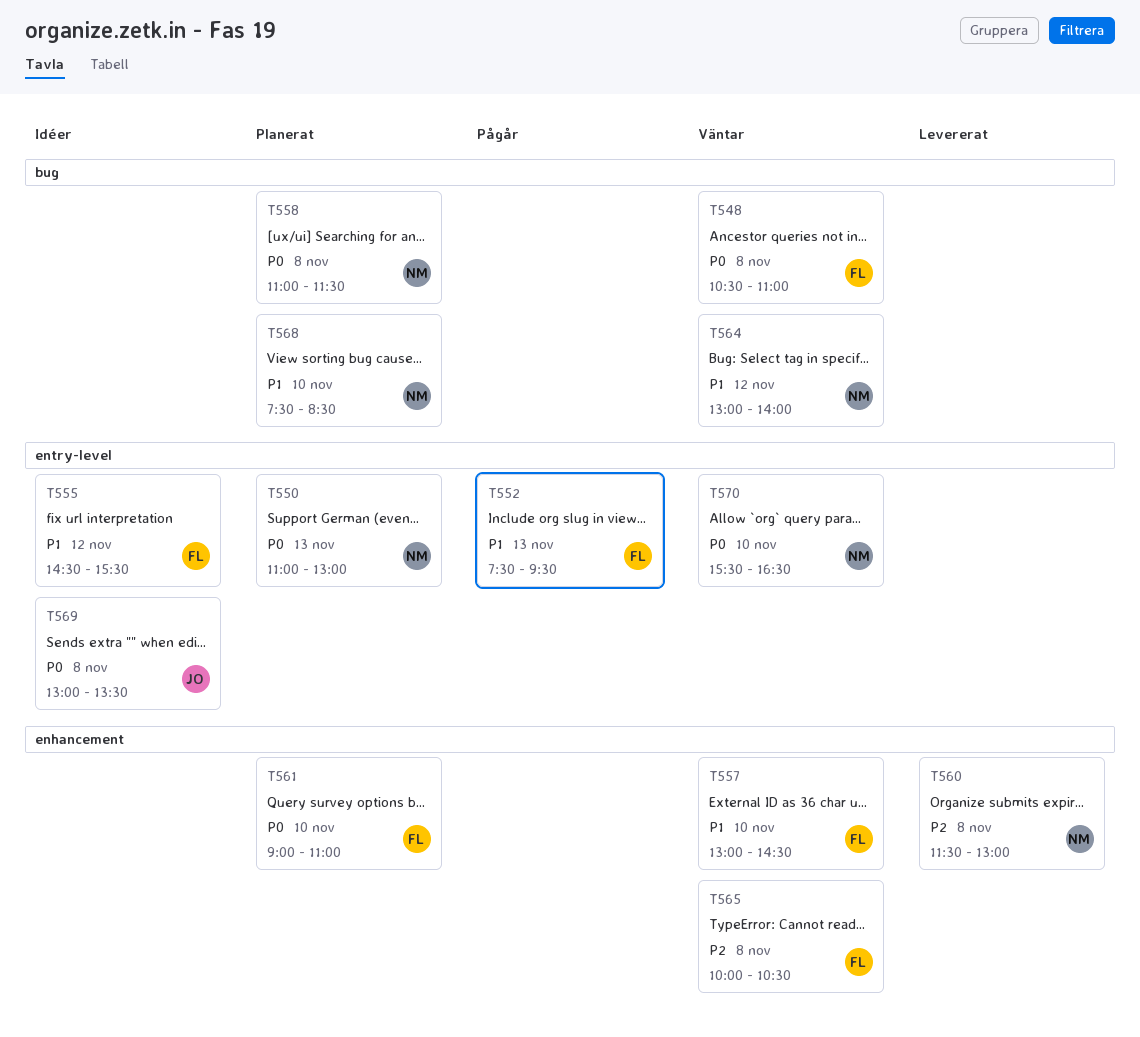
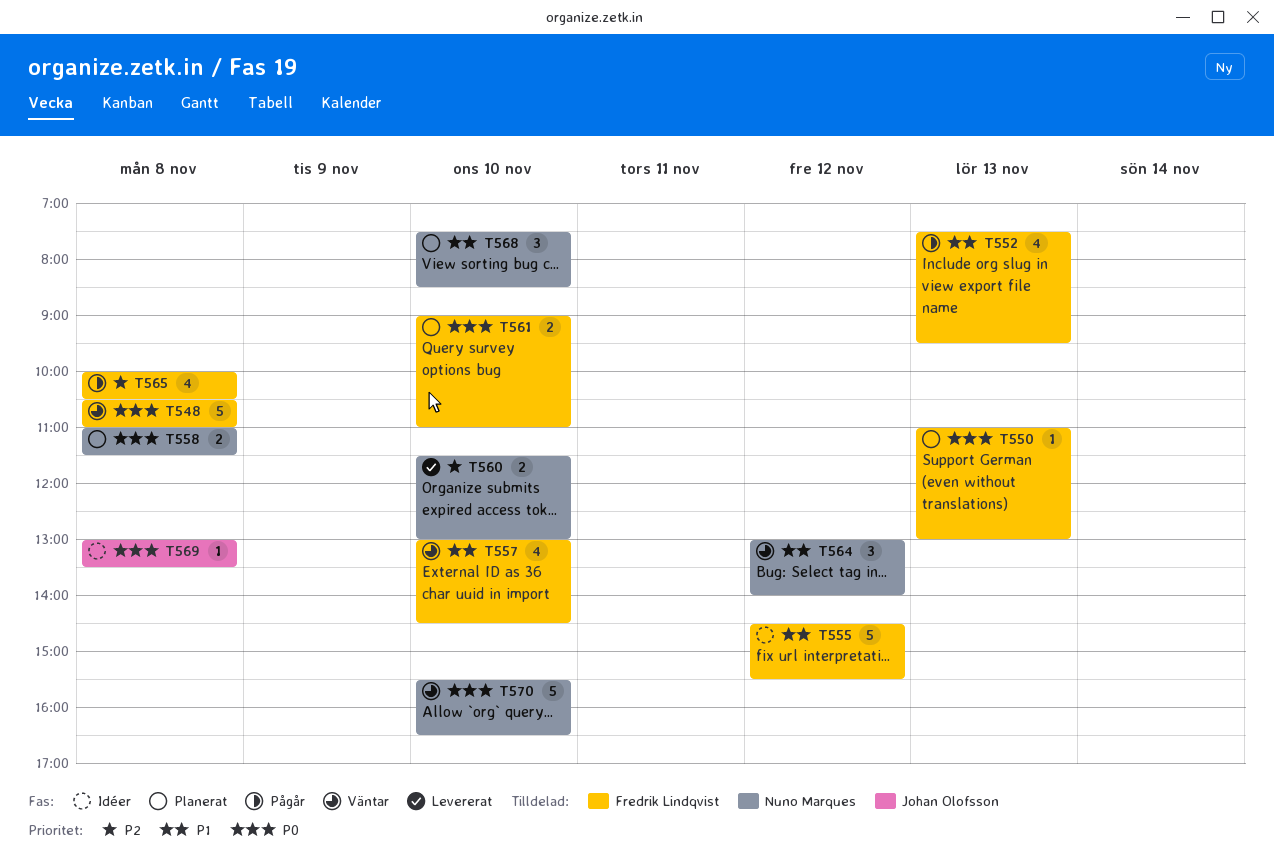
T550, owner: Nuno Marques -> Fredrik Lindqvist
T560, day: Nov 8 -> Nov 10
T565, status: Väntar -> Pågår

